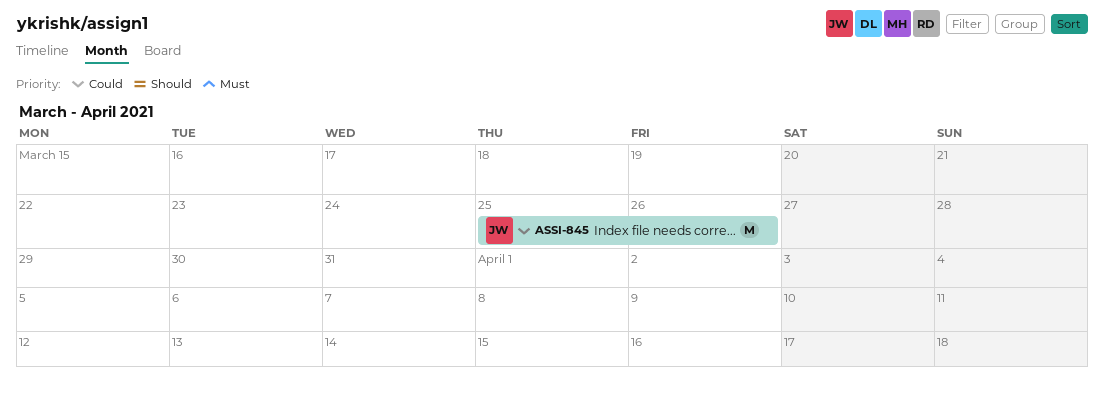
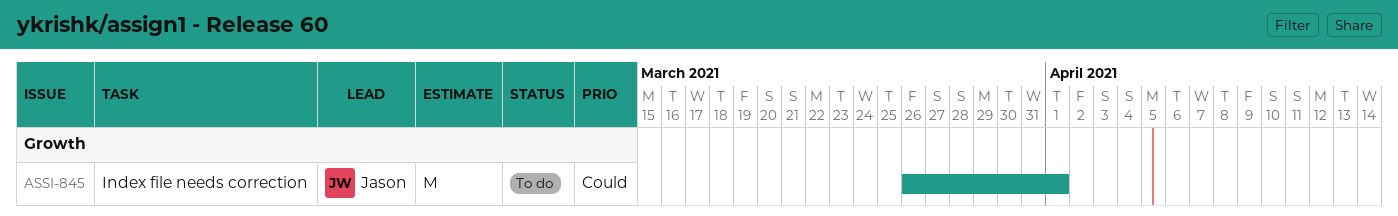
ASSI-845, start: Mar 25 -> Mar 26
ASSI-845, due: Mar 26 -> Apr 1

